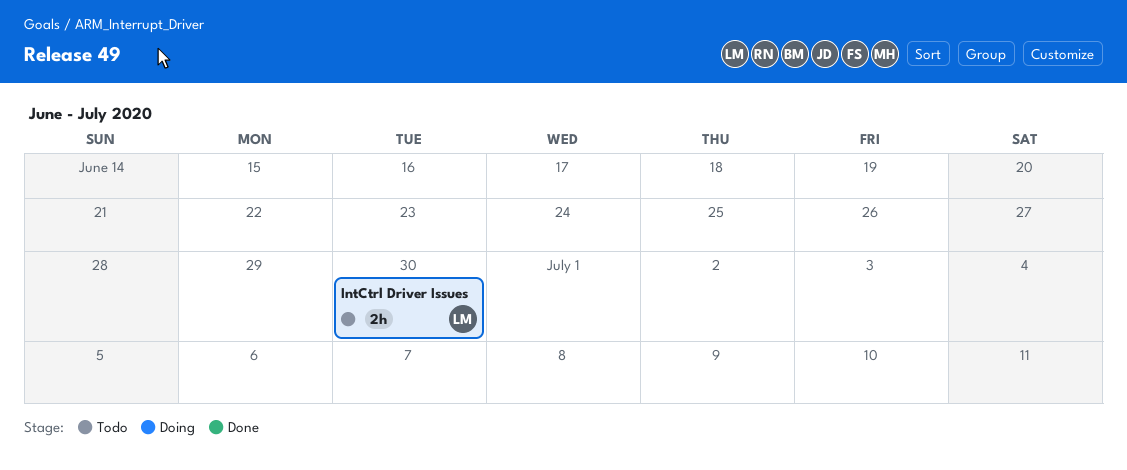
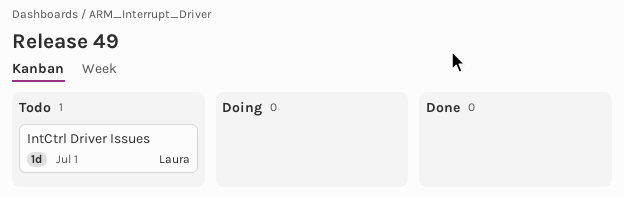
IntCtrl Driver Issues, estimate: 2h -> 1d
IntCtrl Driver Issues, due: Jun 30 -> Jul 1

